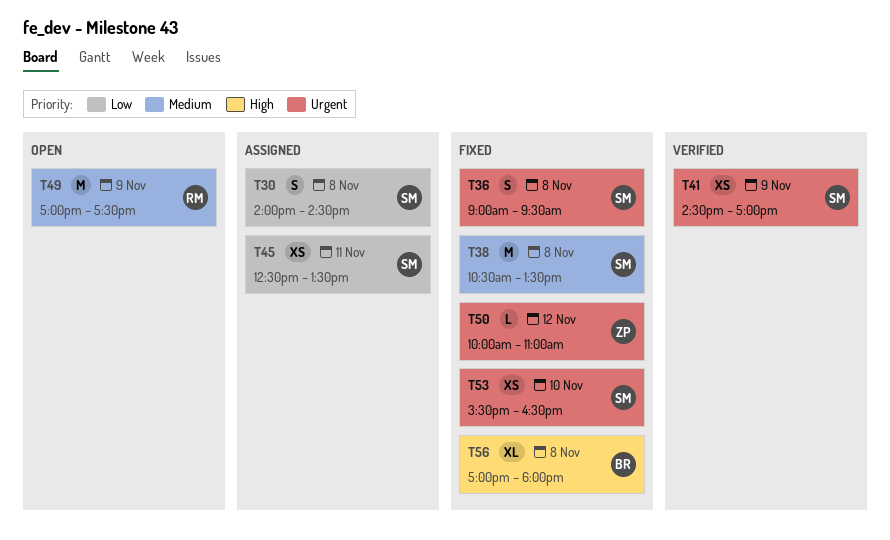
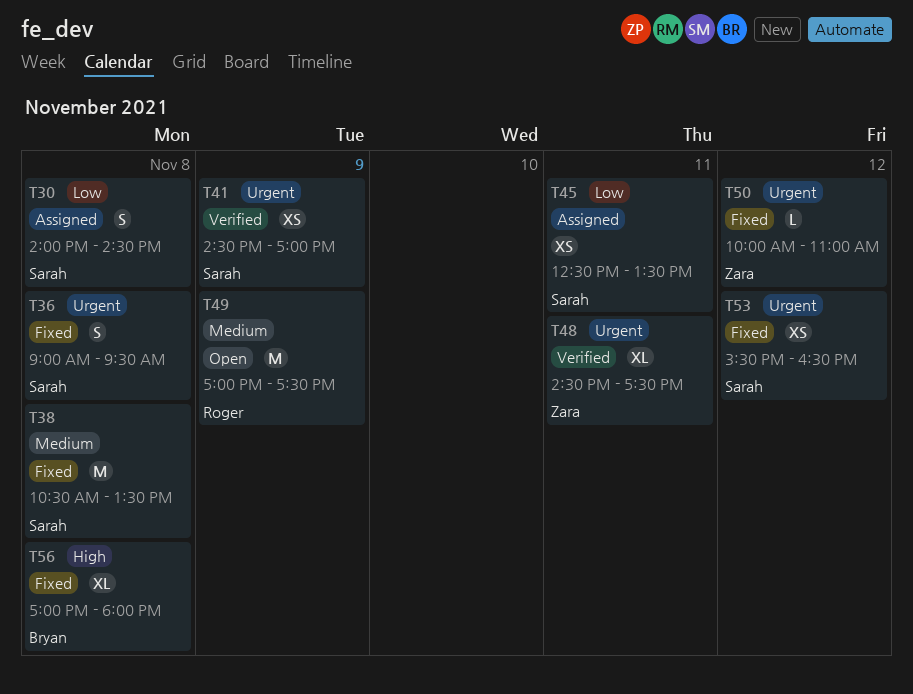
T48: none -> present
T53, day: Nov 10 -> Nov 12

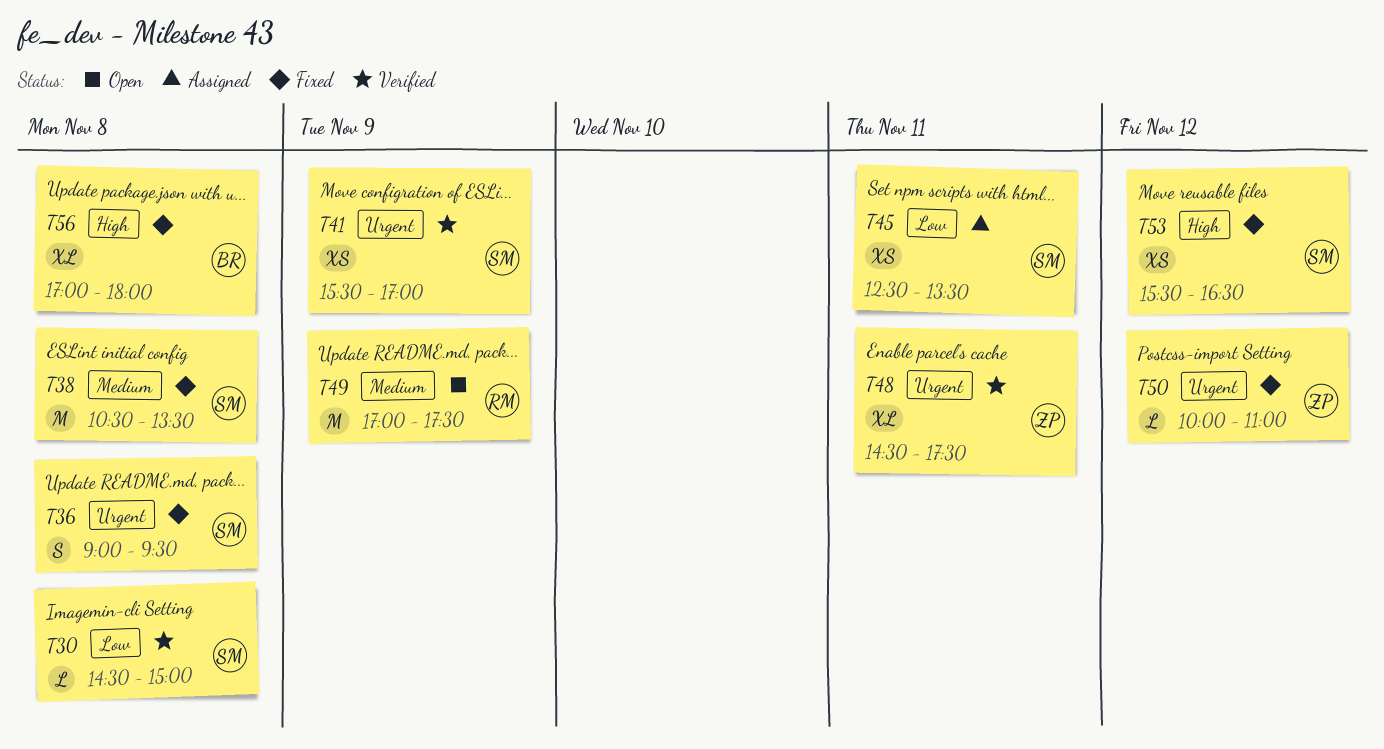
T30, status: Assigned -> Verified
T30, estimate: S -> L
T30, begins: 14:00 -> 14:30
T30, ends: 14:30 -> 15:00
T41, begins: 14:30 -> 15:30
T53, priority: Urgent -> High

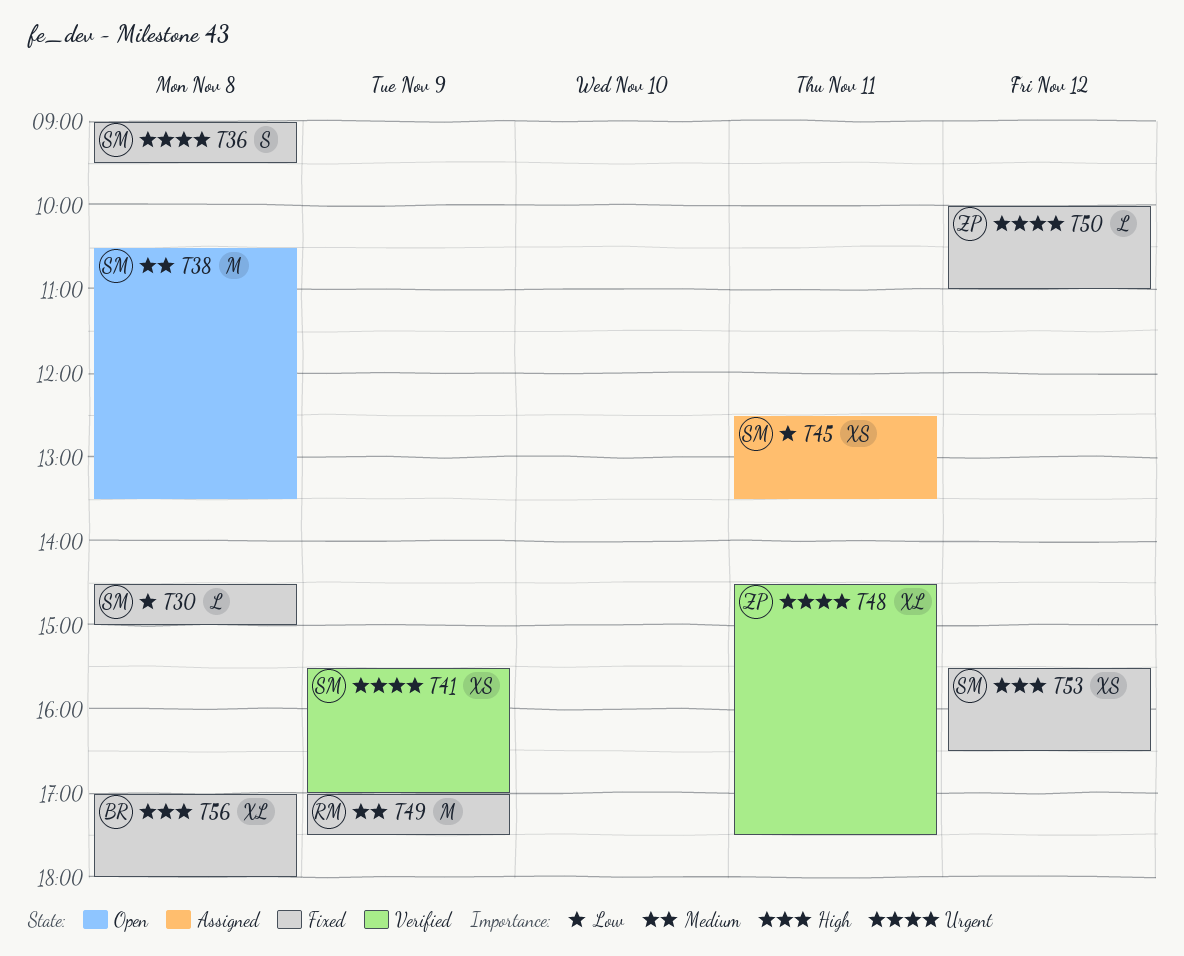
T30, status: Verified -> Fixed
T38, status: Fixed -> Open
T49, status: Open -> Fixed

